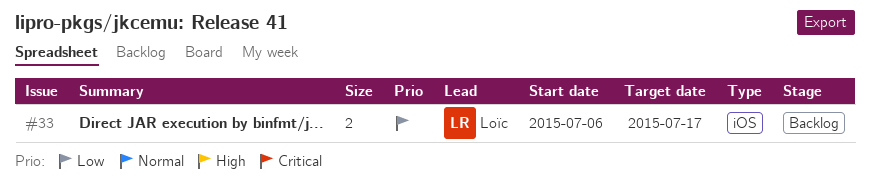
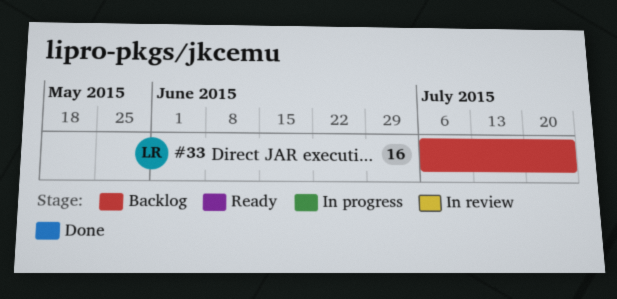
#33, estimate: 2 -> 16
#33, due: Jul 17 -> Jul 24

